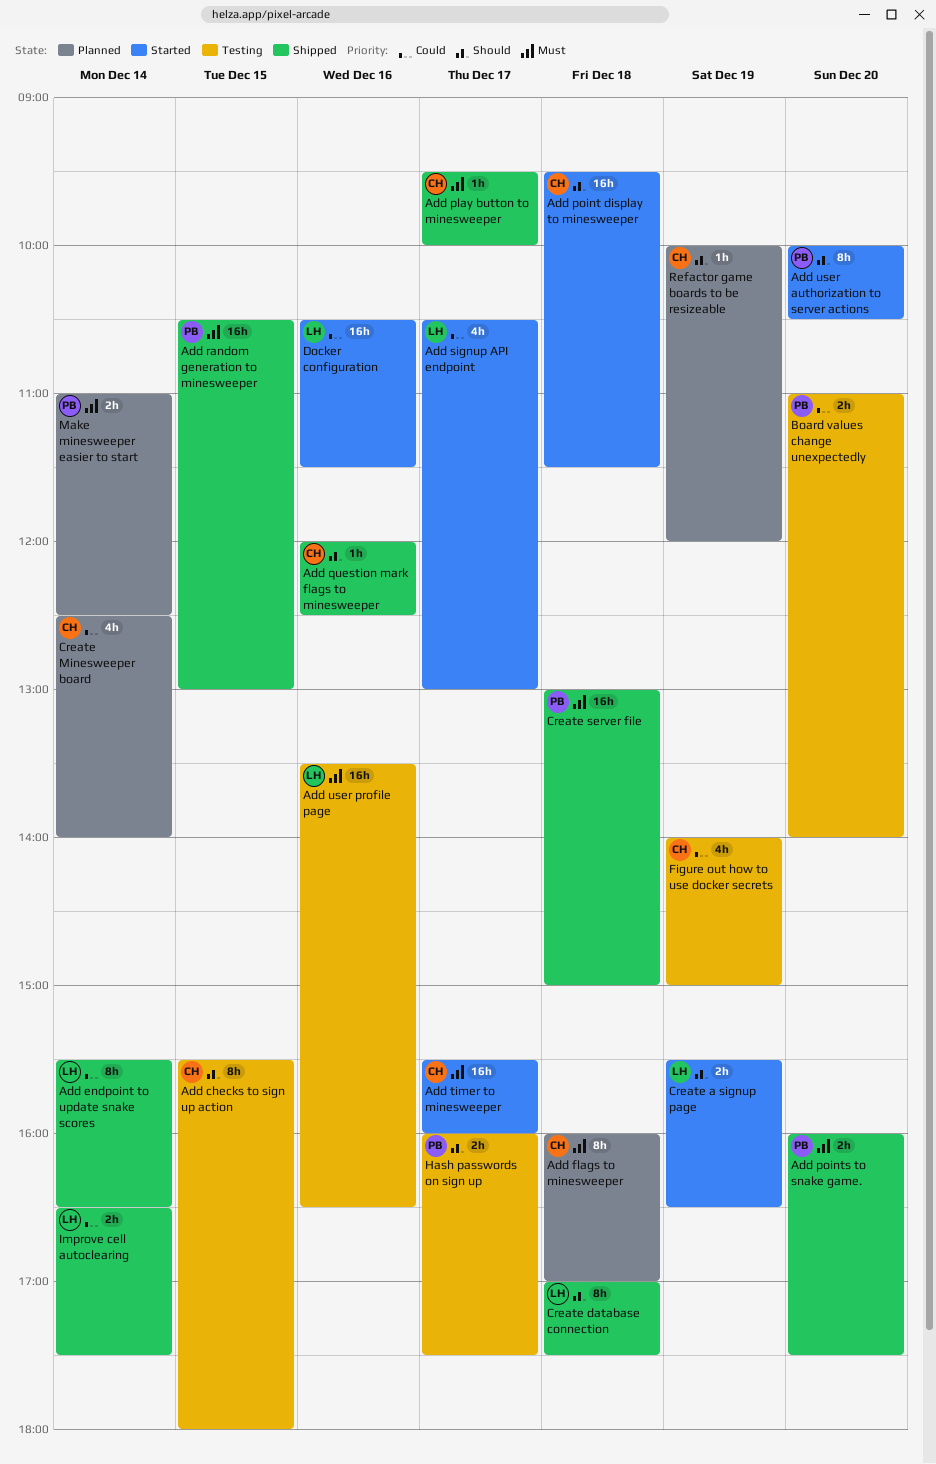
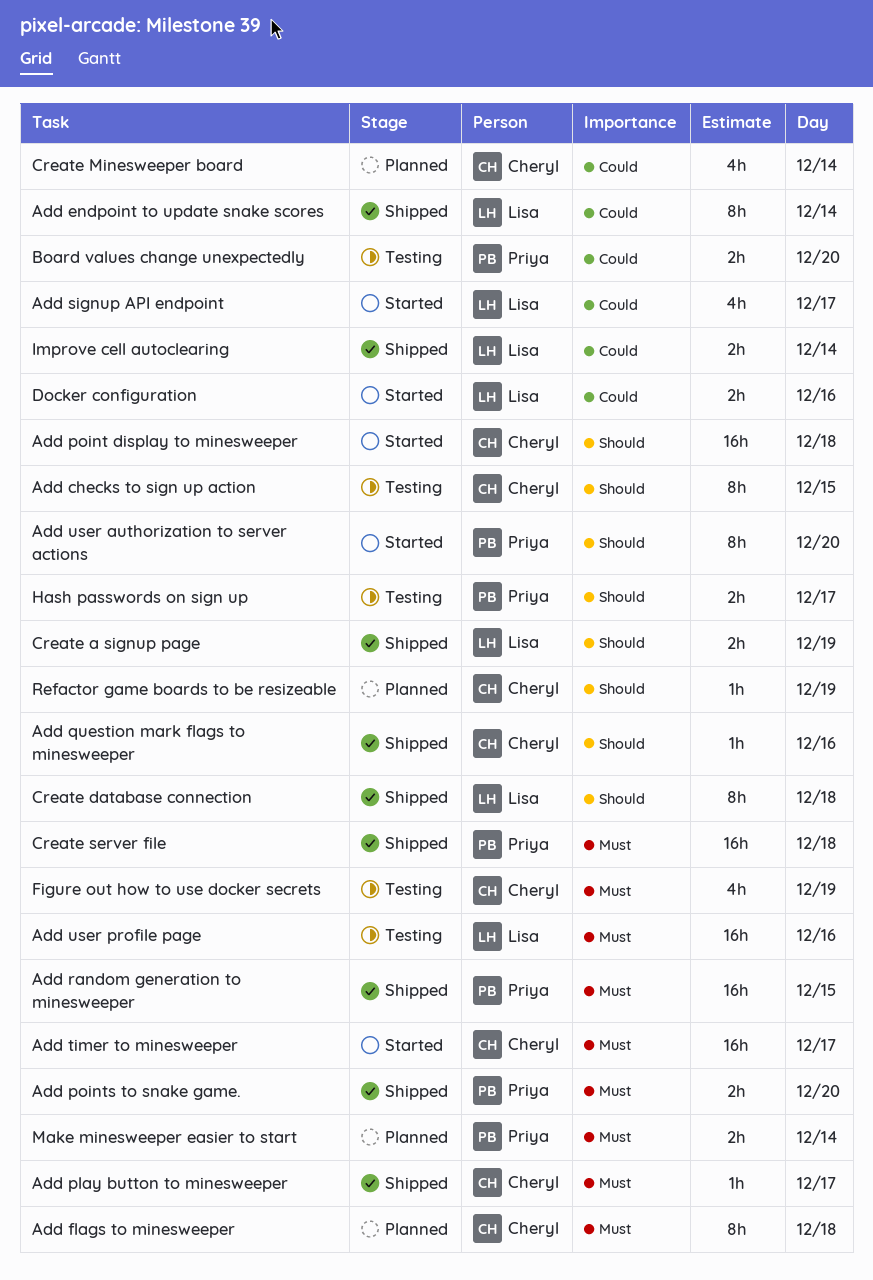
Create a signup page, status: Started -> Shipped
Docker configuration, estimate: 16h -> 2h
Figure out how to use docker secrets, priority: Could -> Must

